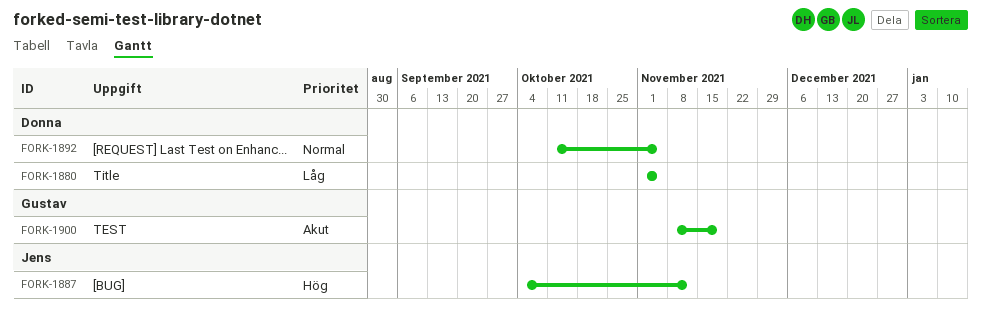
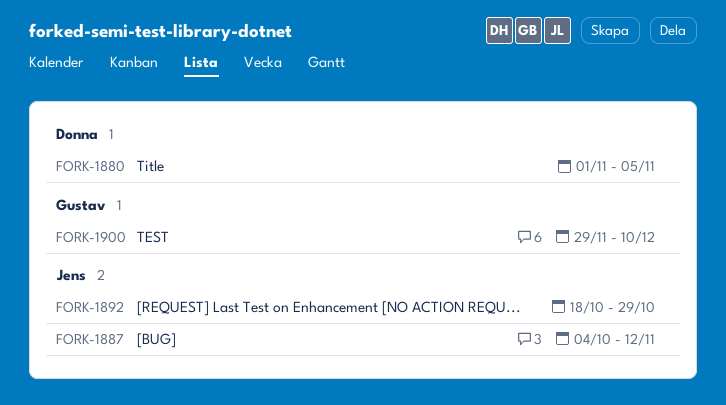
FORK-1892, owner: Donna -> Jens
FORK-1892, start: Oct 11 -> Oct 18
FORK-1892, due: Nov 5 -> Oct 29
FORK-1900, start: Nov 8 -> Nov 29
FORK-1900, due: Nov 19 -> Dec 10

